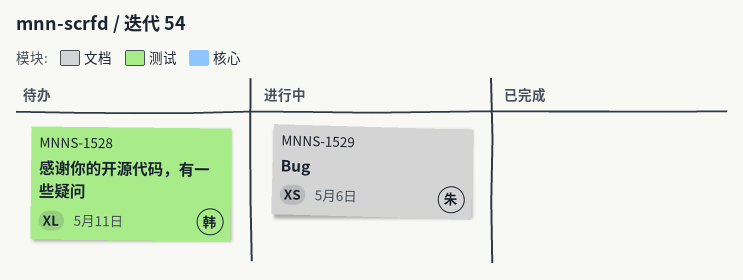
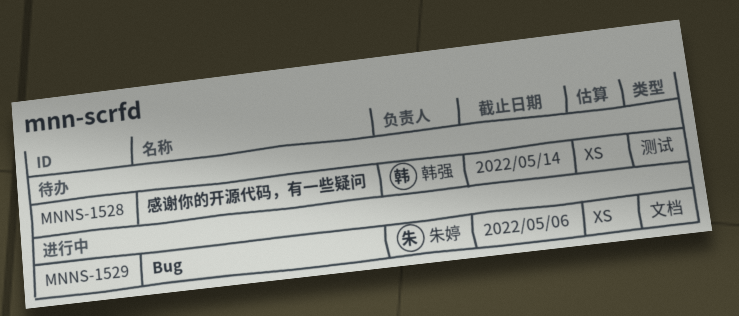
MNNS-1528, estimate: XL -> XS
MNNS-1528, due: May 11 -> May 14

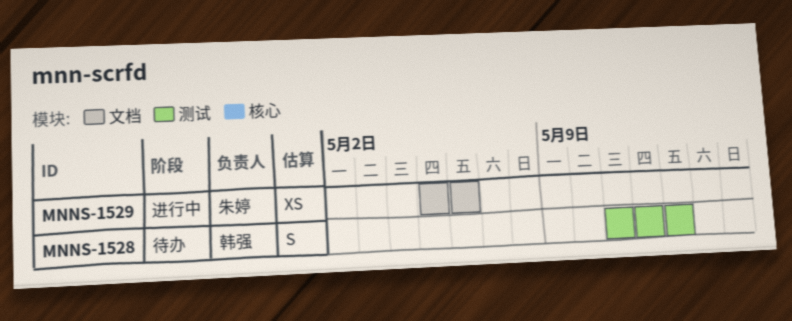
MNNS-1528, estimate: XS -> S
MNNS-1528, due: May 14 -> May 13

